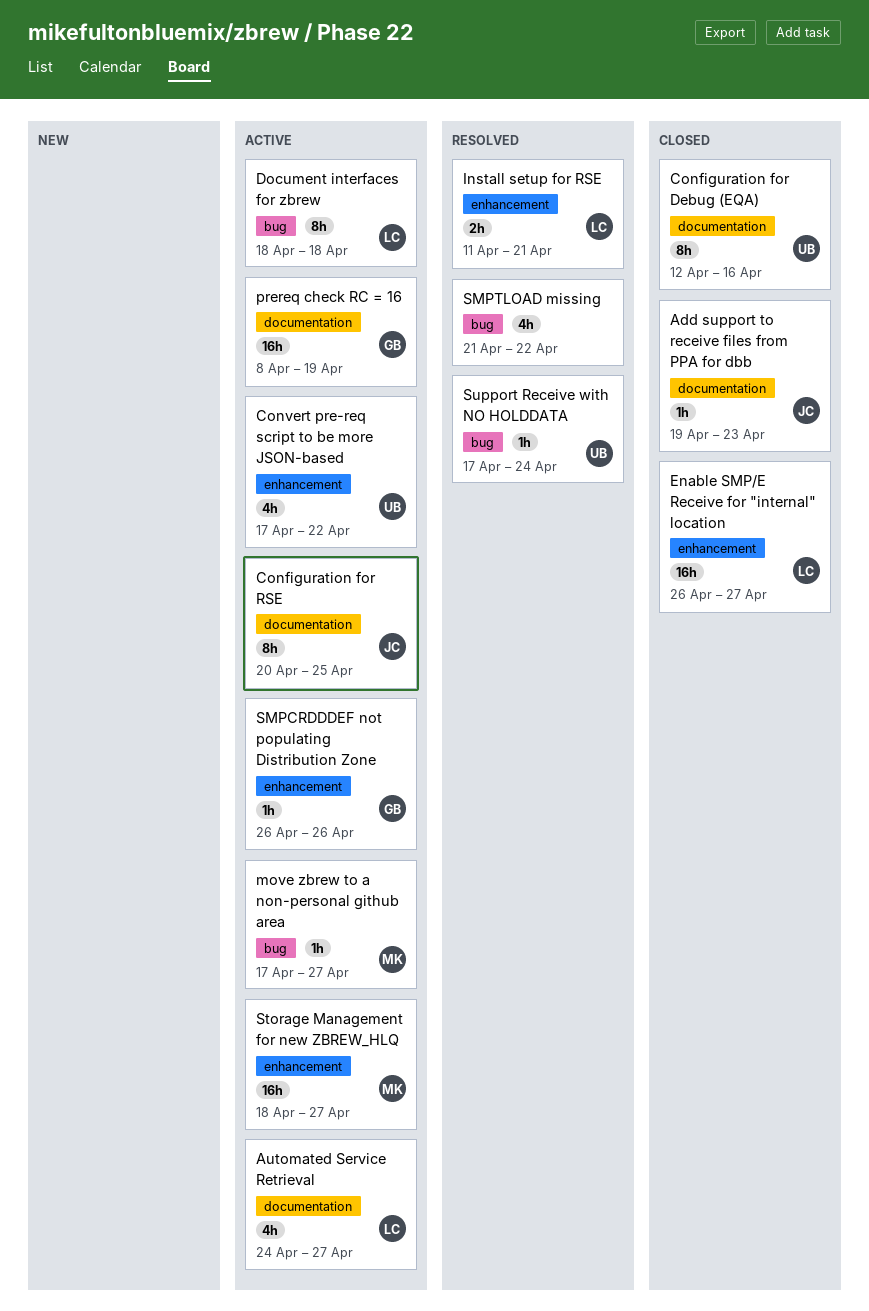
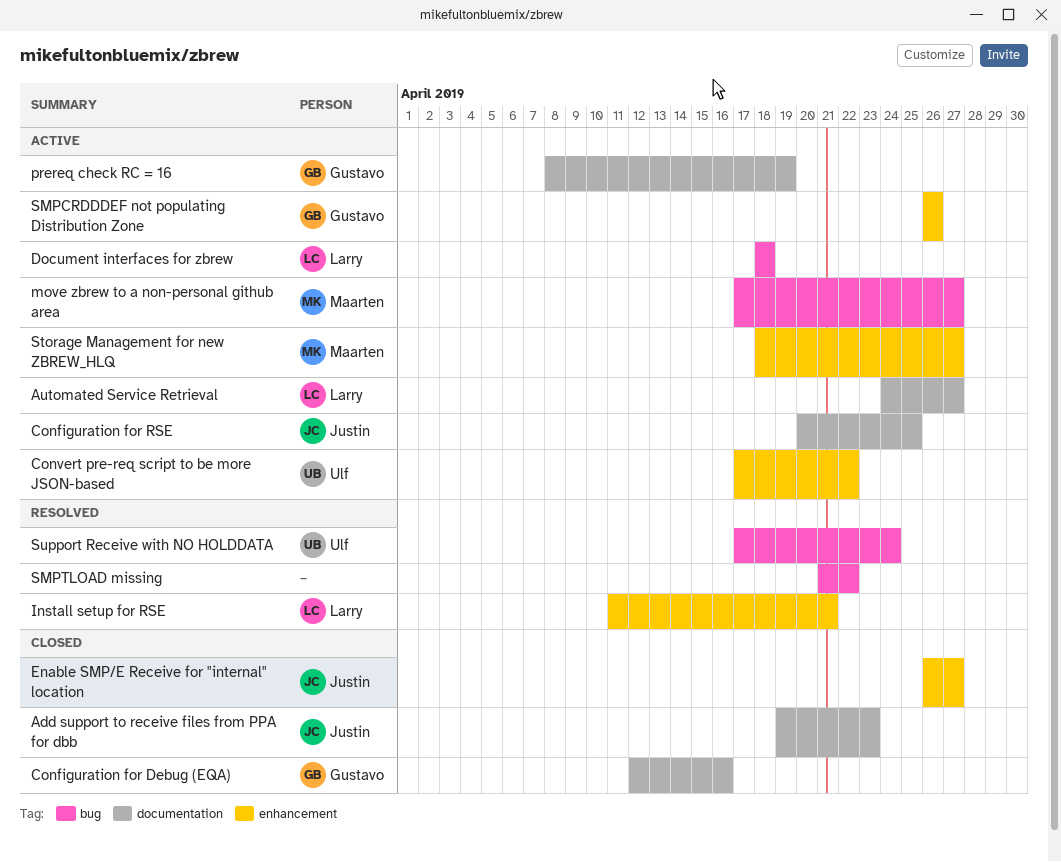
Configuration for Debug (EQA), owner: Ulf -> Gustavo
Enable SMP/E Receive for "internal" location, owner: Larry -> Justin

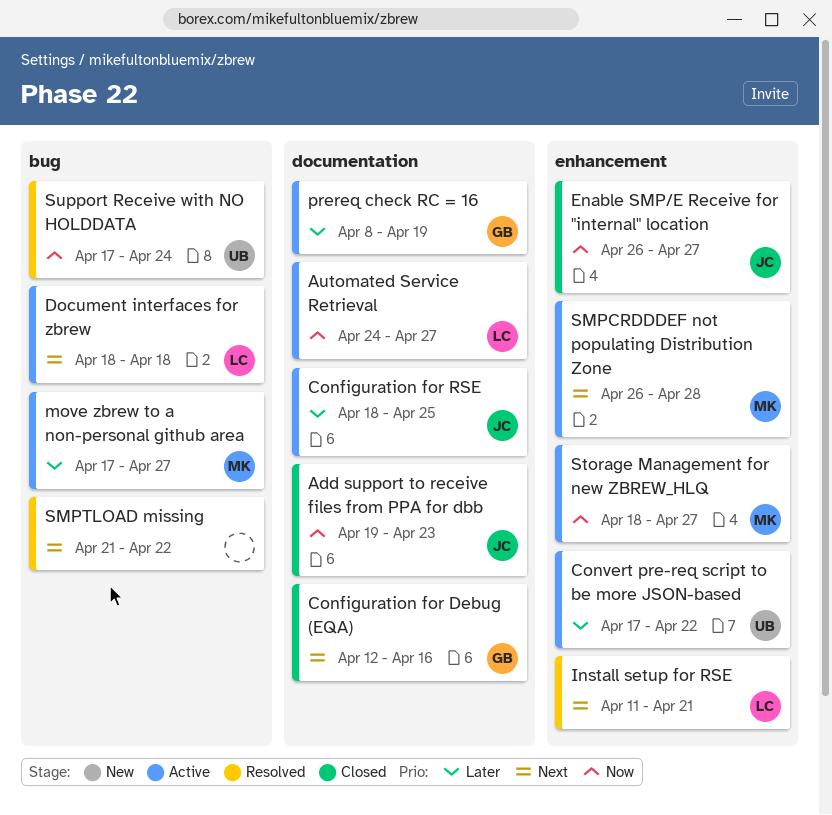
Configuration for RSE, start: Apr 20 -> Apr 18
SMPCRDDDEF not populating Distribution Zone, owner: Gustavo -> Maarten
SMPCRDDDEF not populating Distribution Zone, due: Apr 26 -> Apr 28

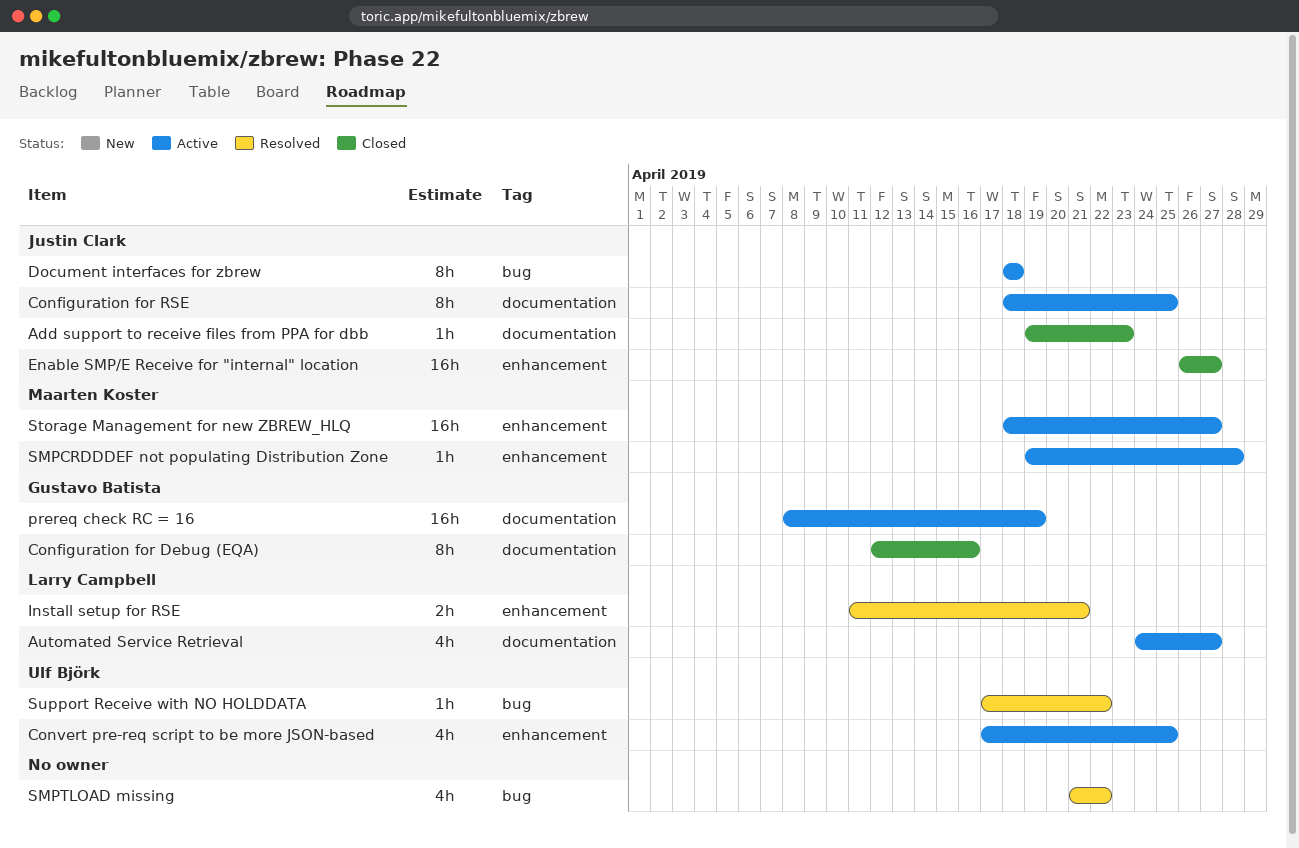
Convert pre-req script to be more JSON-based, due: Apr 22 -> Apr 25
Document interfaces for zbrew, owner: Larry Campbell -> Justin Clark
move zbrew to a non-personal github area: present -> none
SMPCRDDDEF not populating Distribution Zone, start: Apr 26 -> Apr 19
Support Receive with NO HOLDDATA, due: Apr 24 -> Apr 22

